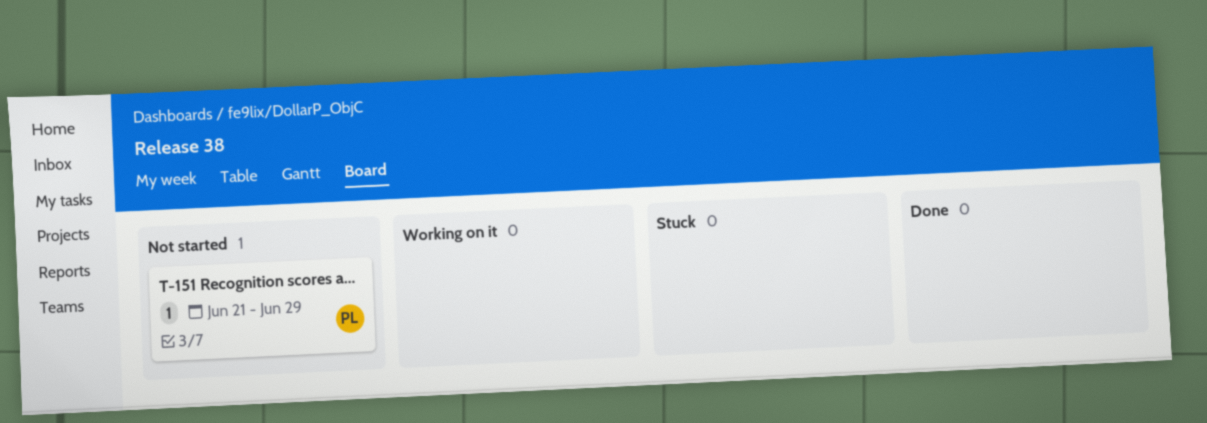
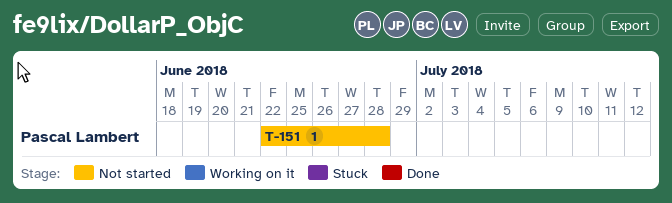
T-151, start: Jun 21 -> Jun 22
T-151, due: Jun 29 -> Jun 28

